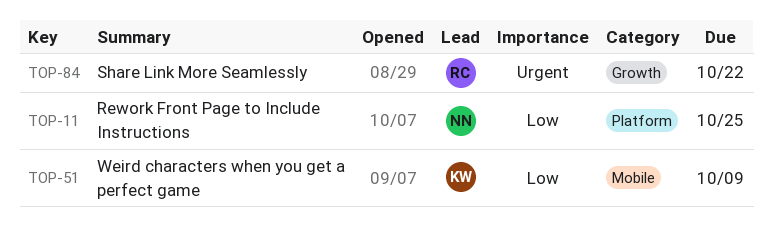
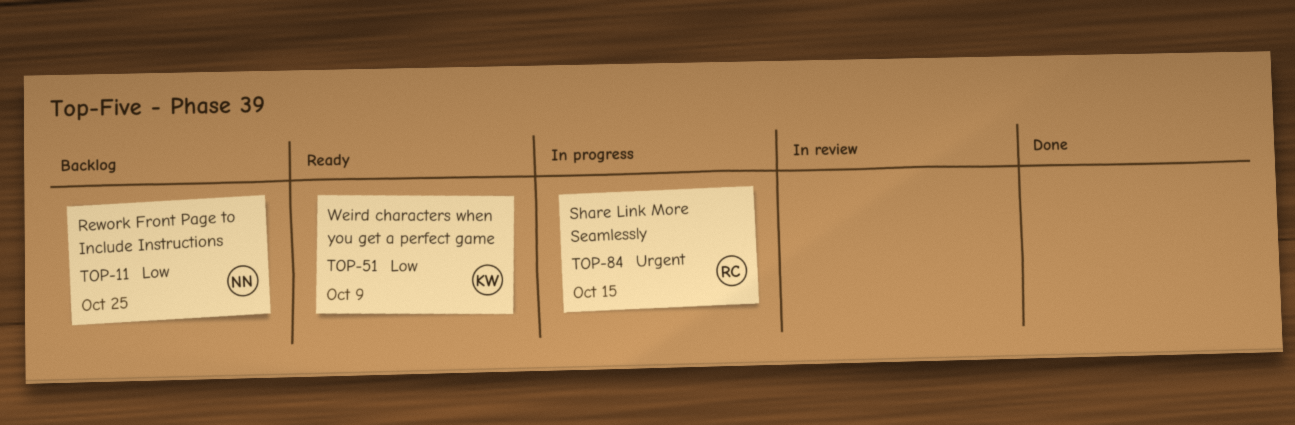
TOP-84, due: Oct 22 -> Oct 15

